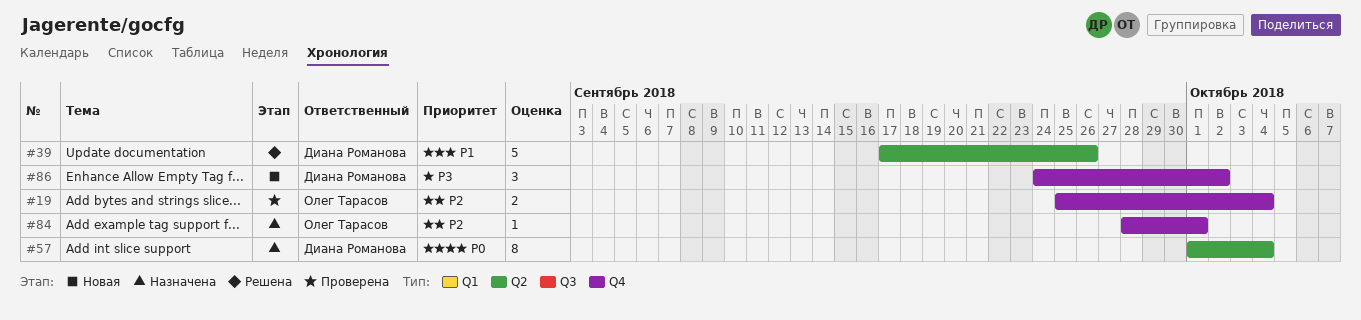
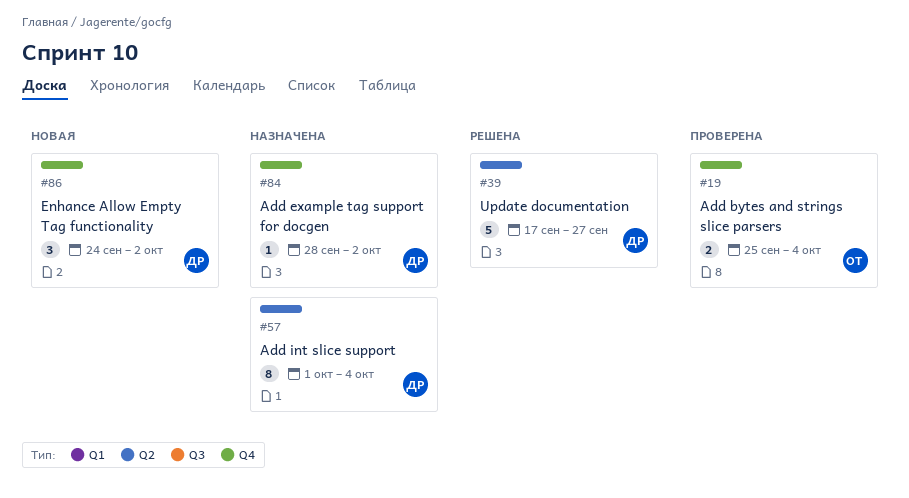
#39, due: Sep 26 -> Sep 27
#84, owner: Олег Тарасов -> Диана Романова
#84, due: Oct 1 -> Oct 2

